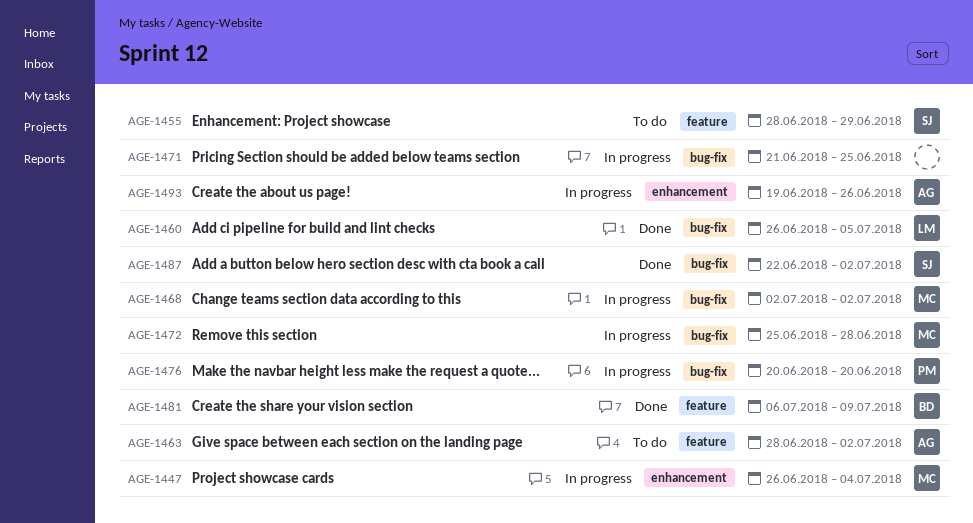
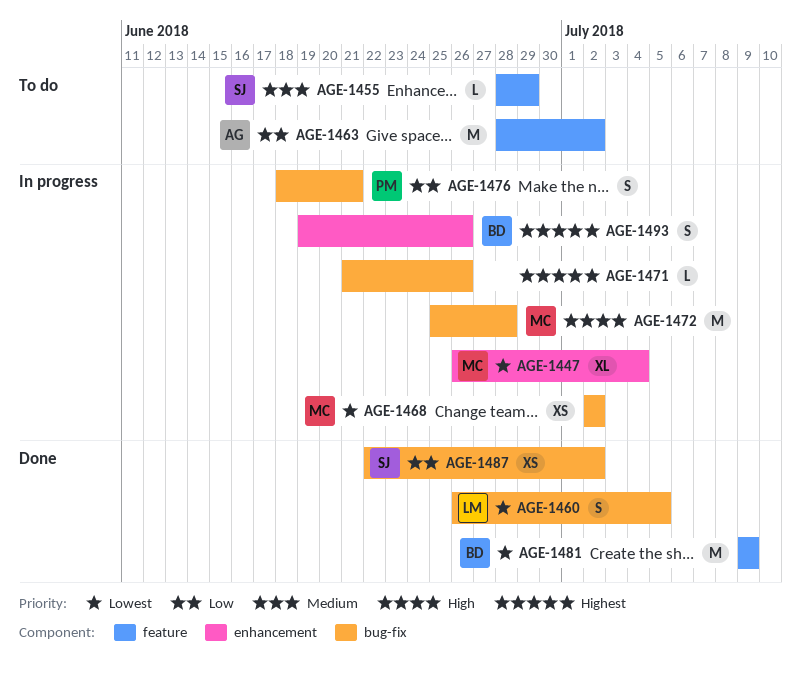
AGE-1471, due: Jun 25 -> Jun 26
AGE-1476, start: Jun 20 -> Jun 18
AGE-1476, due: Jun 20 -> Jun 21
AGE-1481, start: Jul 6 -> Jul 9
AGE-1493, owner: AG -> BD

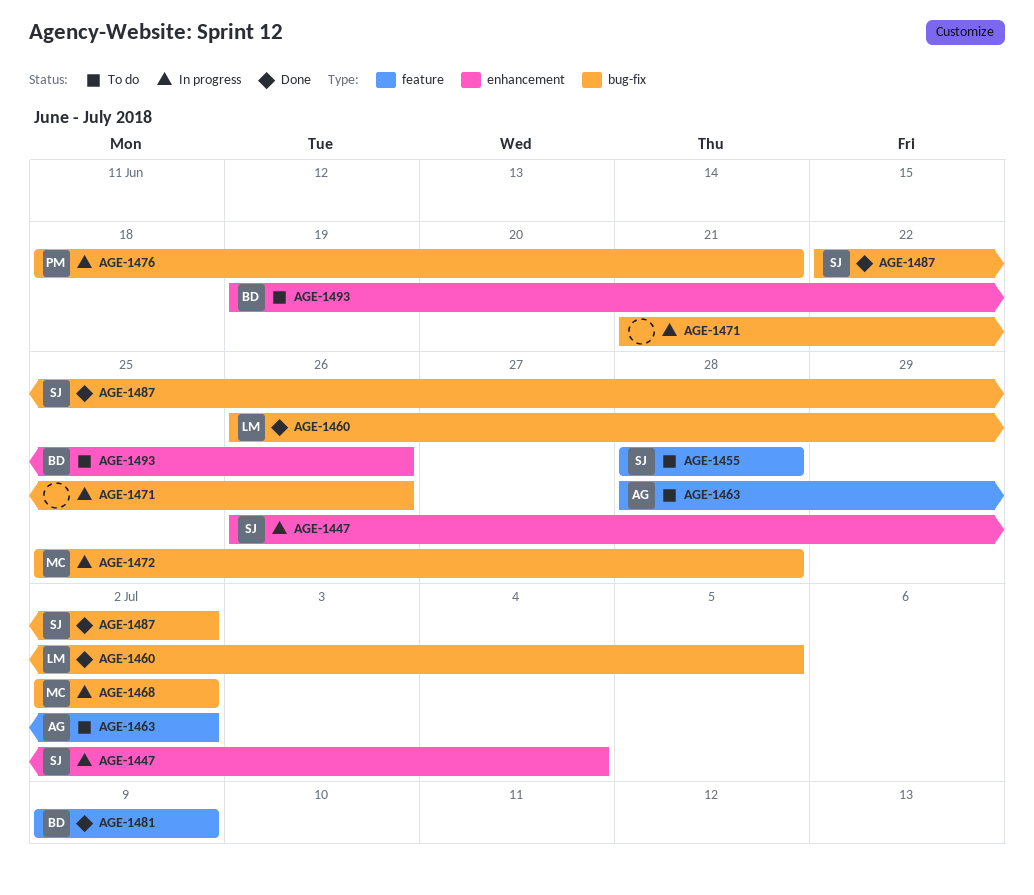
AGE-1447, owner: MC -> SJ
AGE-1455, due: Jun 29 -> Jun 28
AGE-1493, status: In progress -> To do

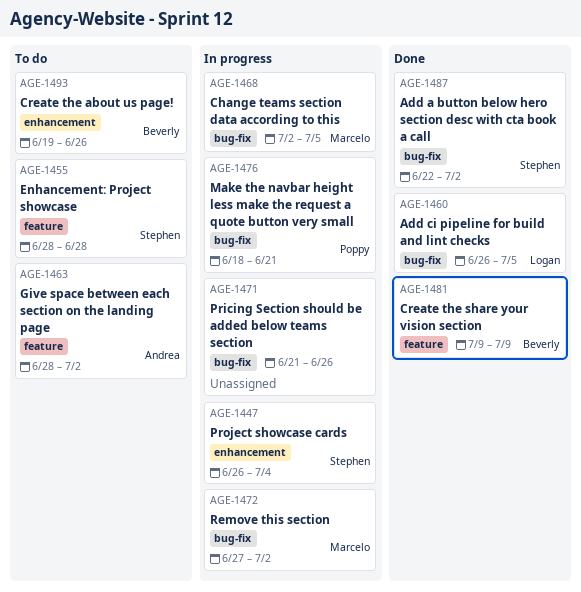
AGE-1468, due: Jul 2 -> Jul 5
AGE-1472, start: Jun 25 -> Jun 27
AGE-1472, due: Jun 28 -> Jul 2

